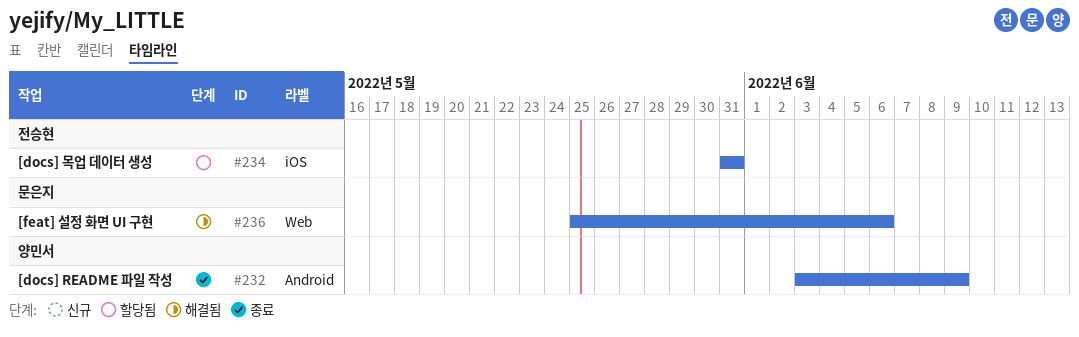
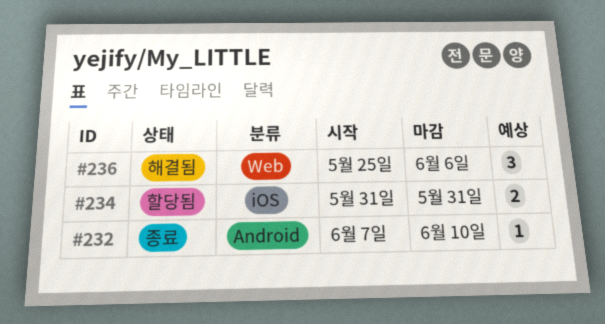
#232, start: Jun 3 -> Jun 7
#232, due: Jun 9 -> Jun 10

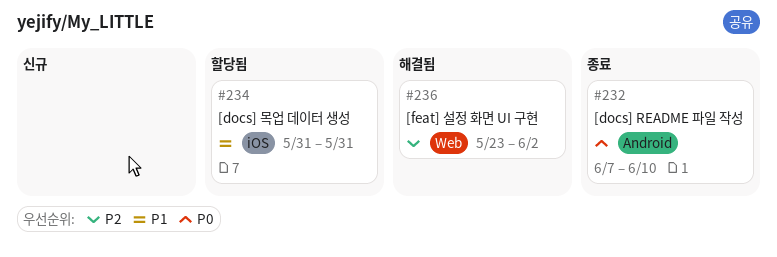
#236, start: May 25 -> May 23
#236, due: Jun 6 -> Jun 2

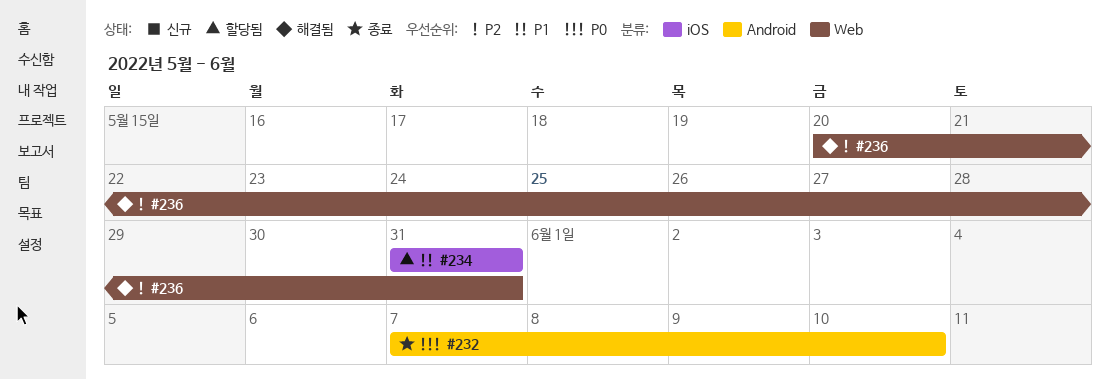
#236, start: May 23 -> May 20
#236, due: Jun 2 -> May 31

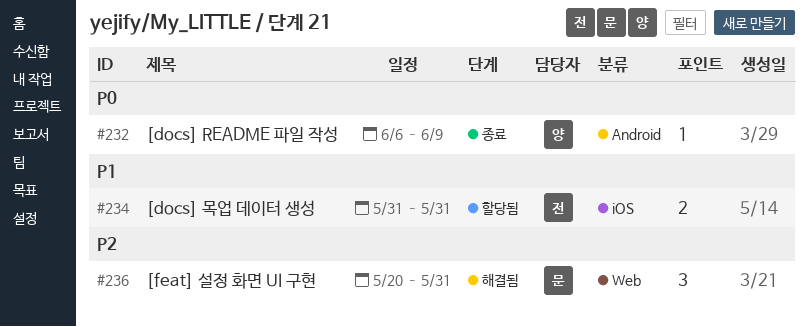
#232, start: Jun 7 -> Jun 6
#232, due: Jun 10 -> Jun 9

